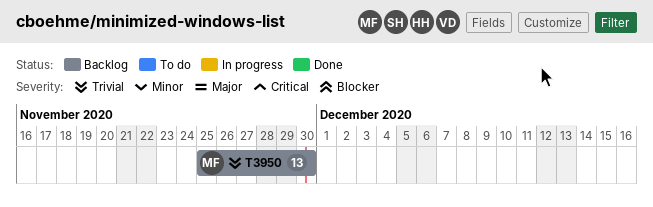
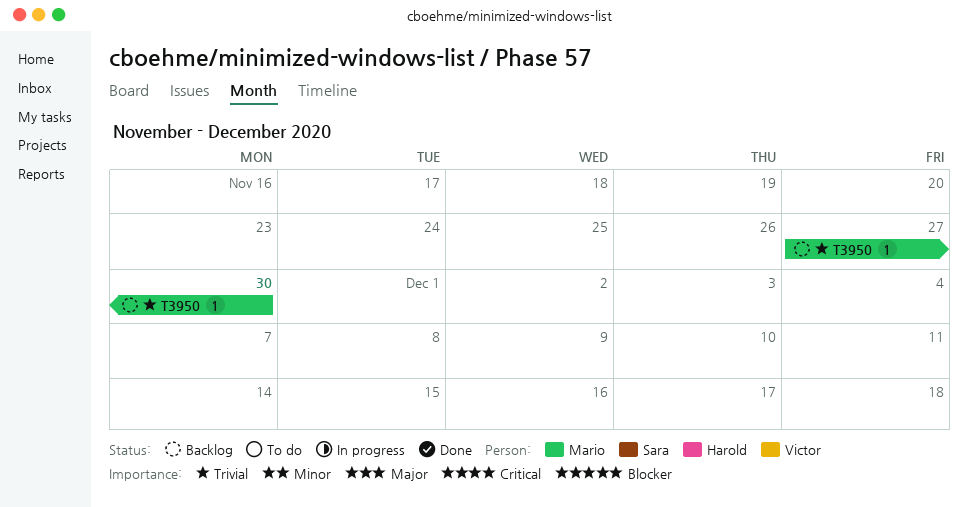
T3950, estimate: 13 -> 1
T3950, start: Nov 25 -> Nov 27

